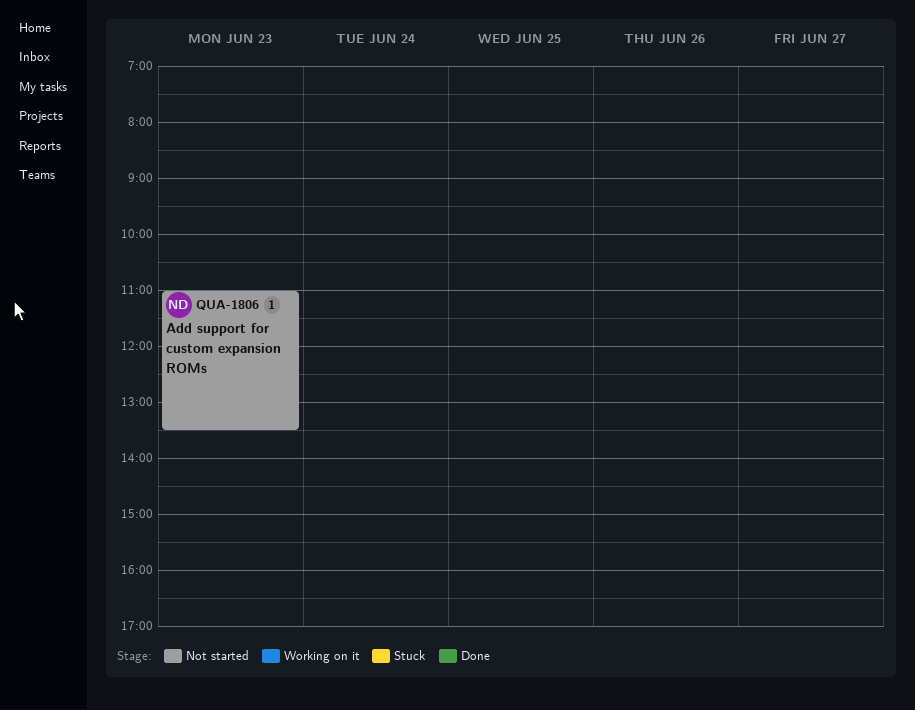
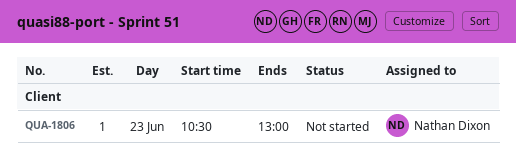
QUA-1806, begins: 11:00 -> 10:30
QUA-1806, ends: 13:30 -> 13:00

